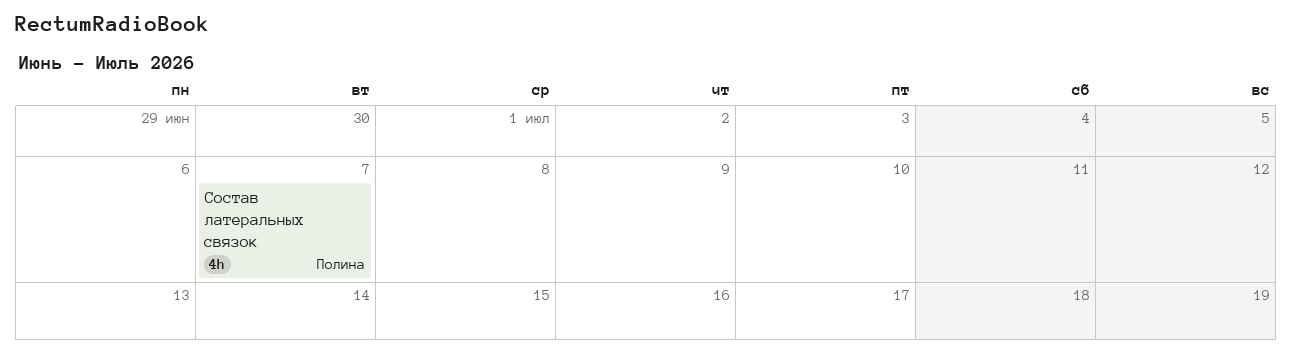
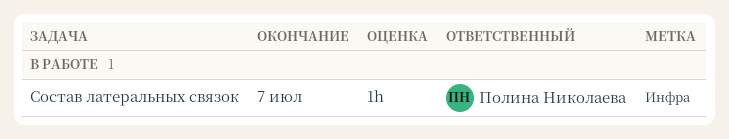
Состав латеральных связок, estimate: 4h -> 1h

